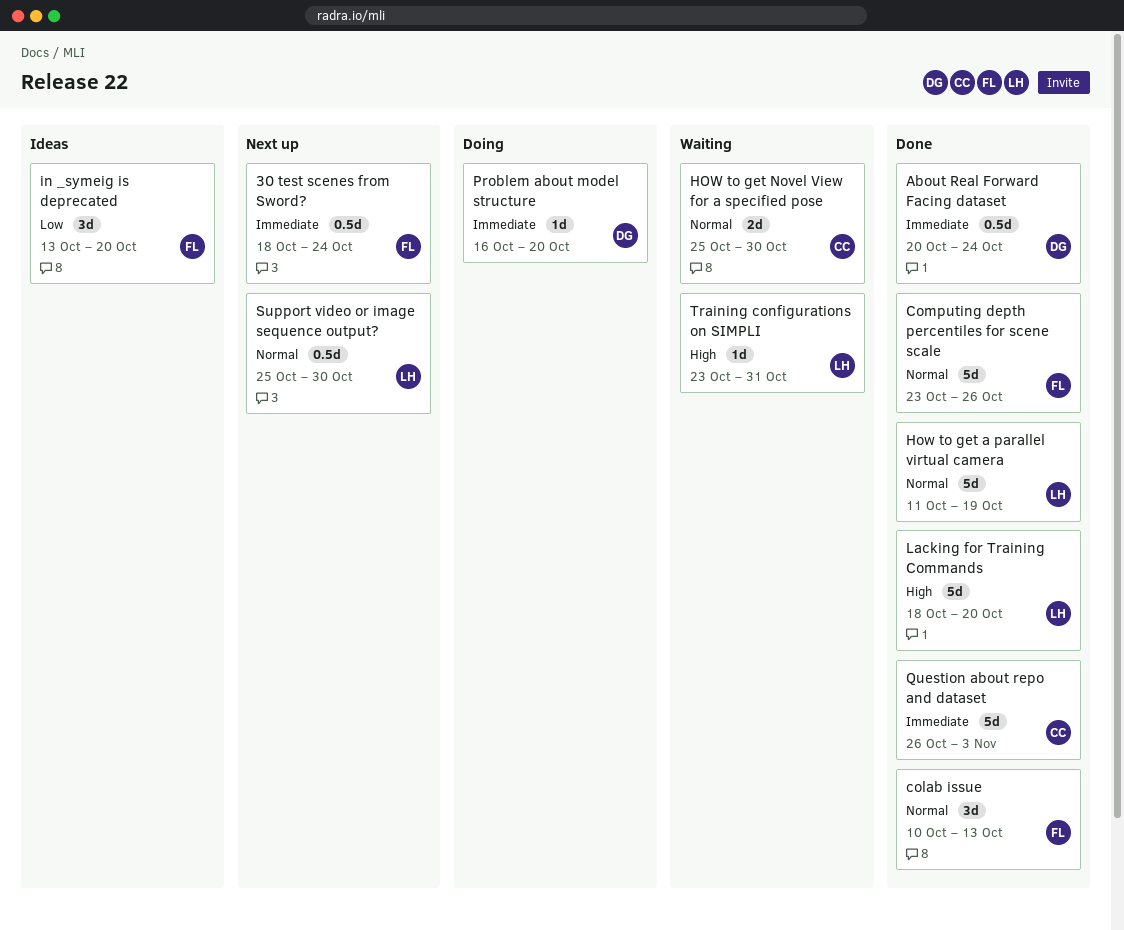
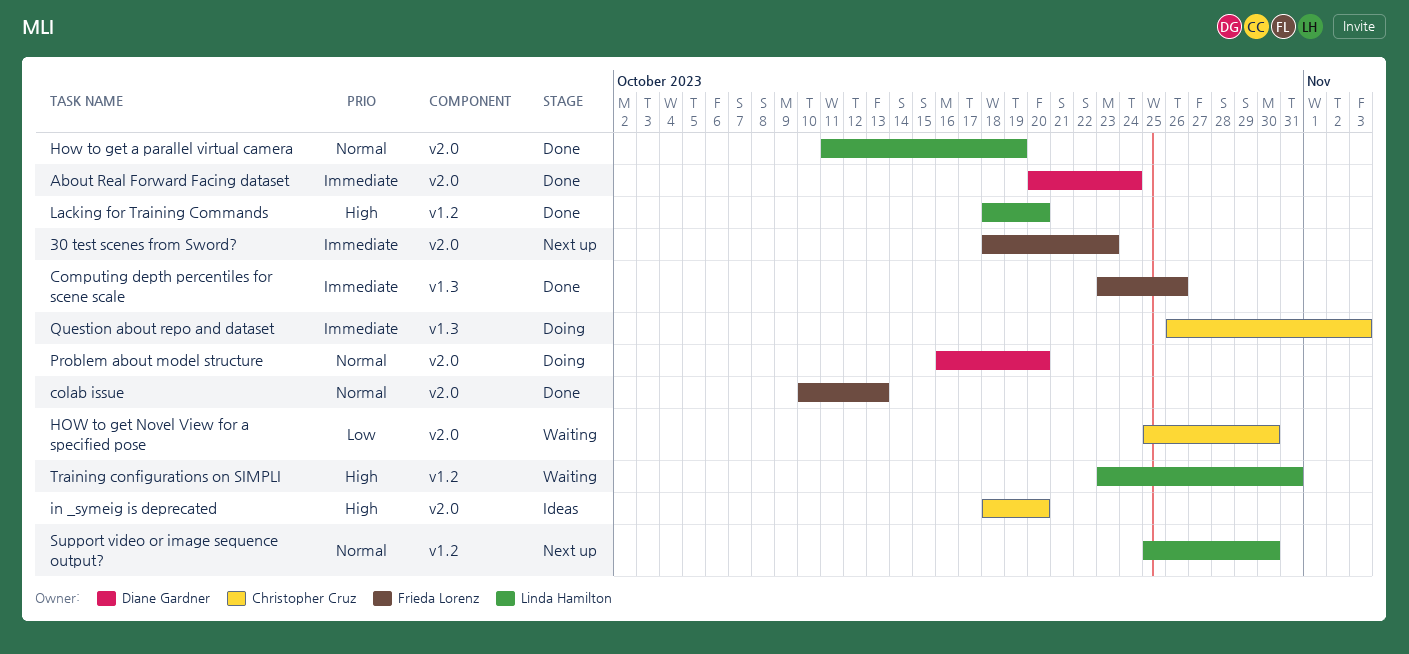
30 test scenes from Sword?, due: Oct 24 -> Oct 23
Computing depth percentiles for scene scale, priority: Normal -> Immediate
HOW to get Novel View for a specified pose, priority: Normal -> Low
in _symeig is deprecated, owner: Frieda Lorenz -> Christopher Cruz
in _symeig is deprecated, priority: Low -> High
in _symeig is deprecated, start: Oct 13 -> Oct 18
Problem about model structure, priority: Immediate -> Normal
Question about repo and dataset, status: Done -> Doing

